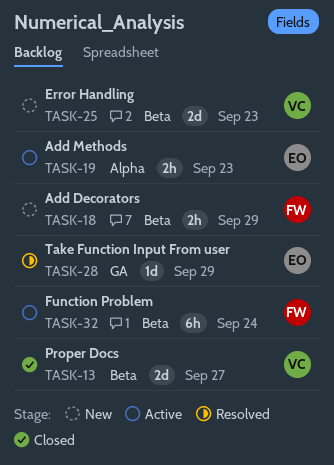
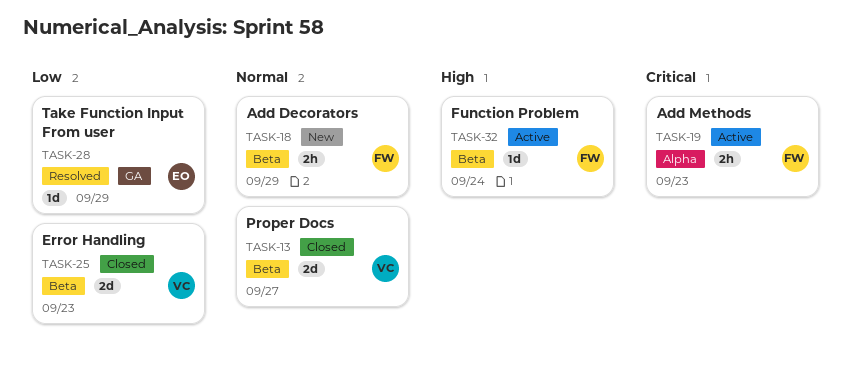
TASK-19, owner: EO -> FW
TASK-25, status: New -> Closed
TASK-32, estimate: 6h -> 1d

